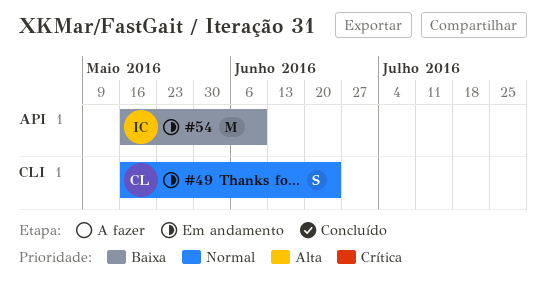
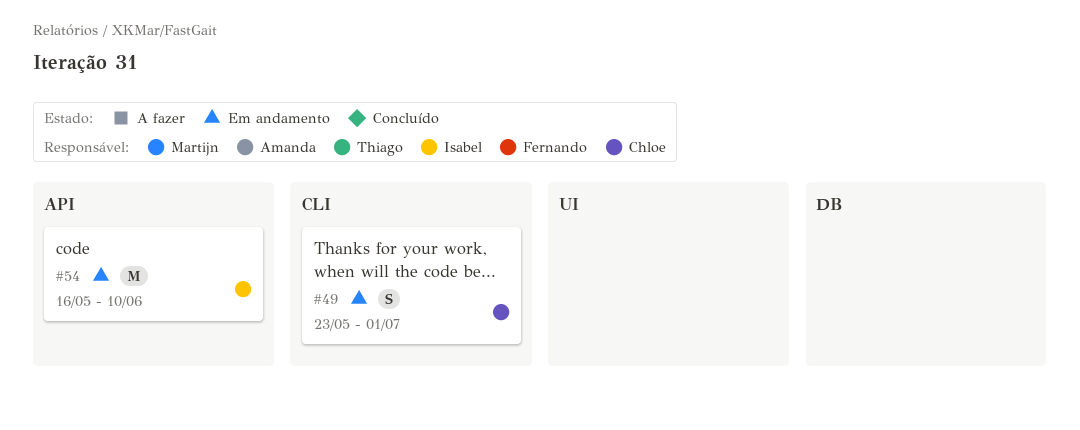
#49, start: May 16 -> May 23
#49, due: Jun 24 -> Jul 1

